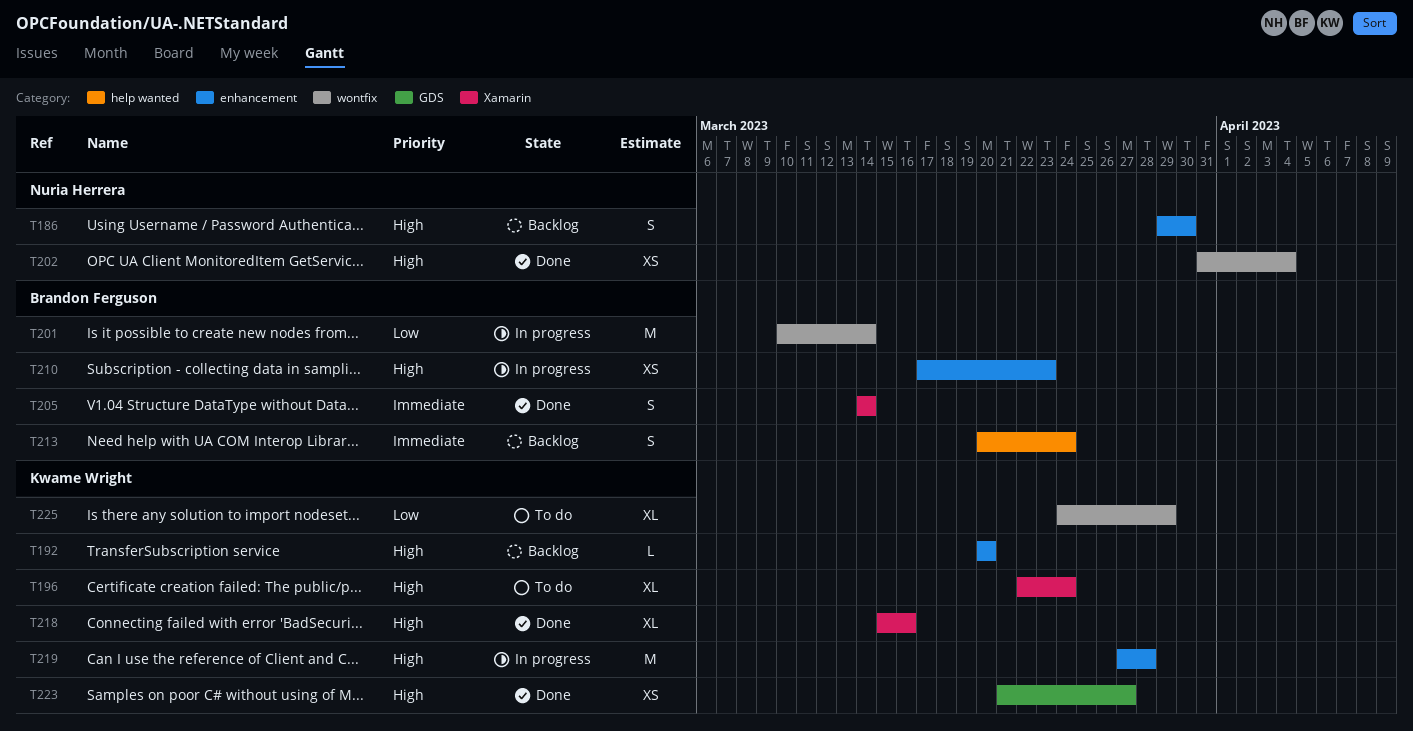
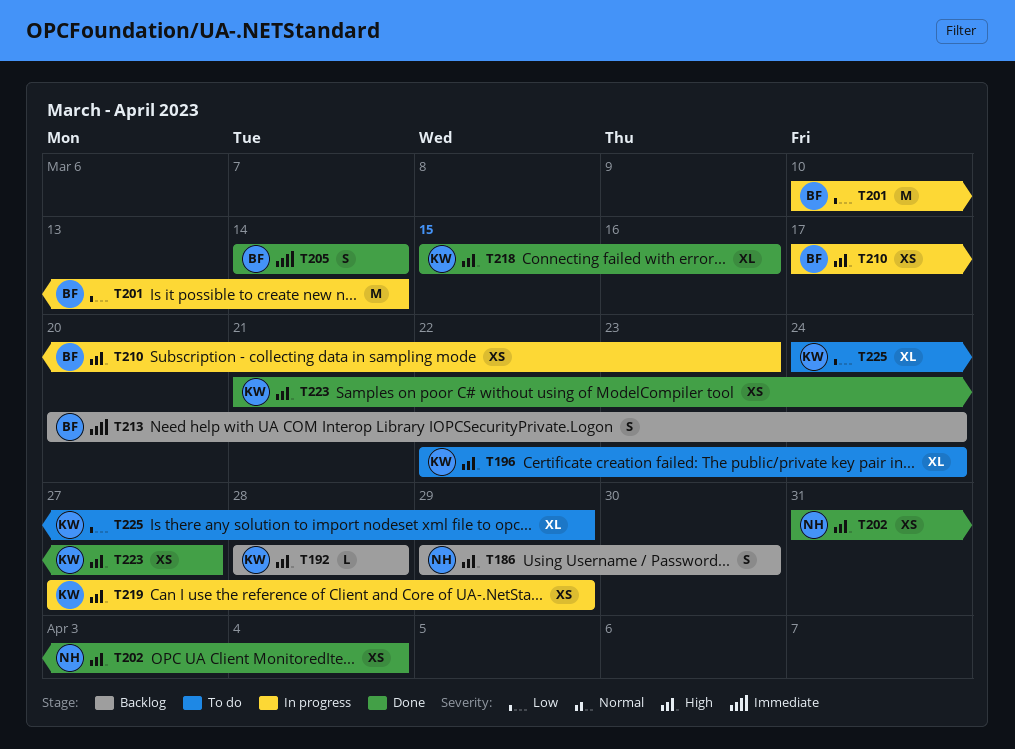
T192, start: Mar 20 -> Mar 28
T192, due: Mar 20 -> Mar 28
T219, estimate: M -> XS
T219, due: Mar 28 -> Mar 29

